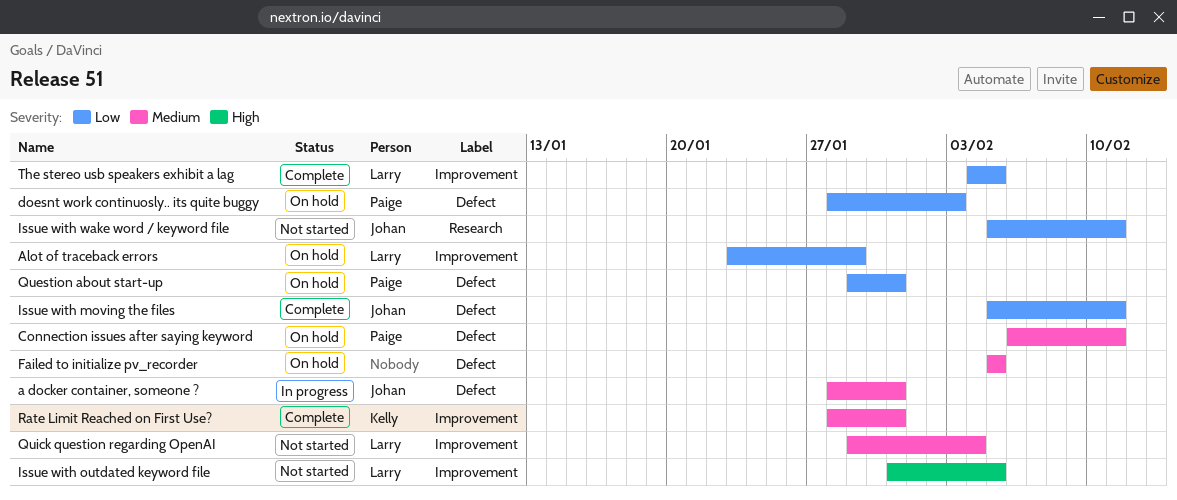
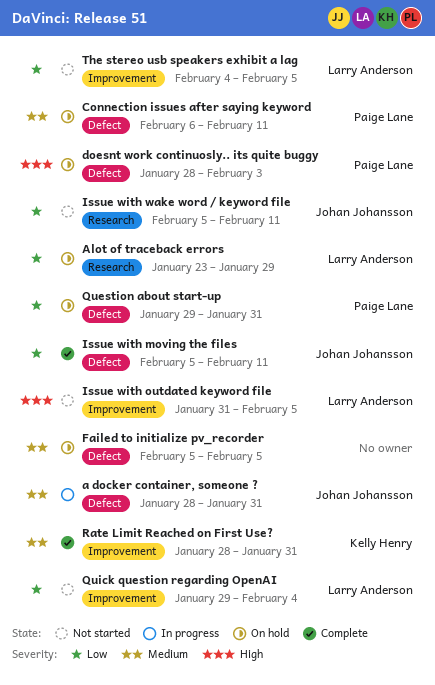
Alot of traceback errors, label: Improvement -> Research
doesnt work continuosly.. its quite buggy, priority: Low -> High
Quick question regarding OpenAI, priority: Medium -> Low
The stereo usb speakers exhibit a lag, status: Complete -> Not started

